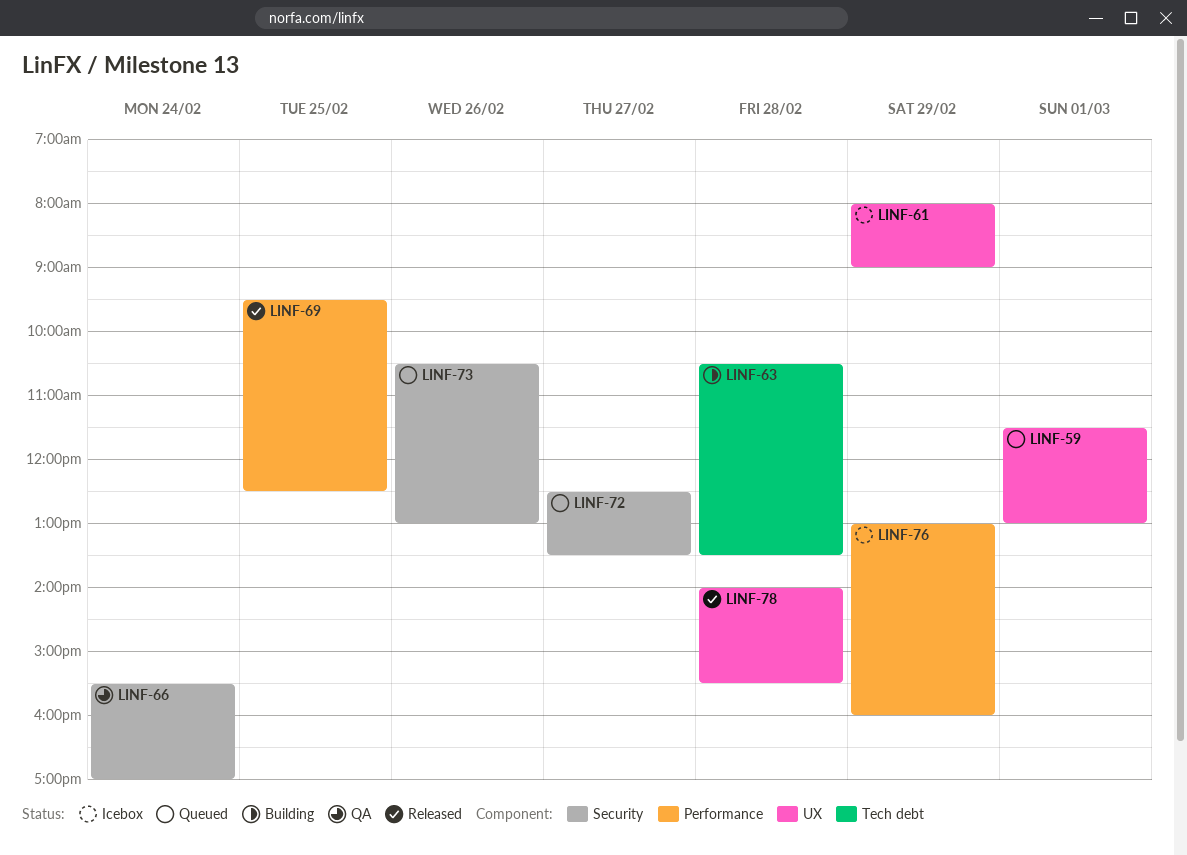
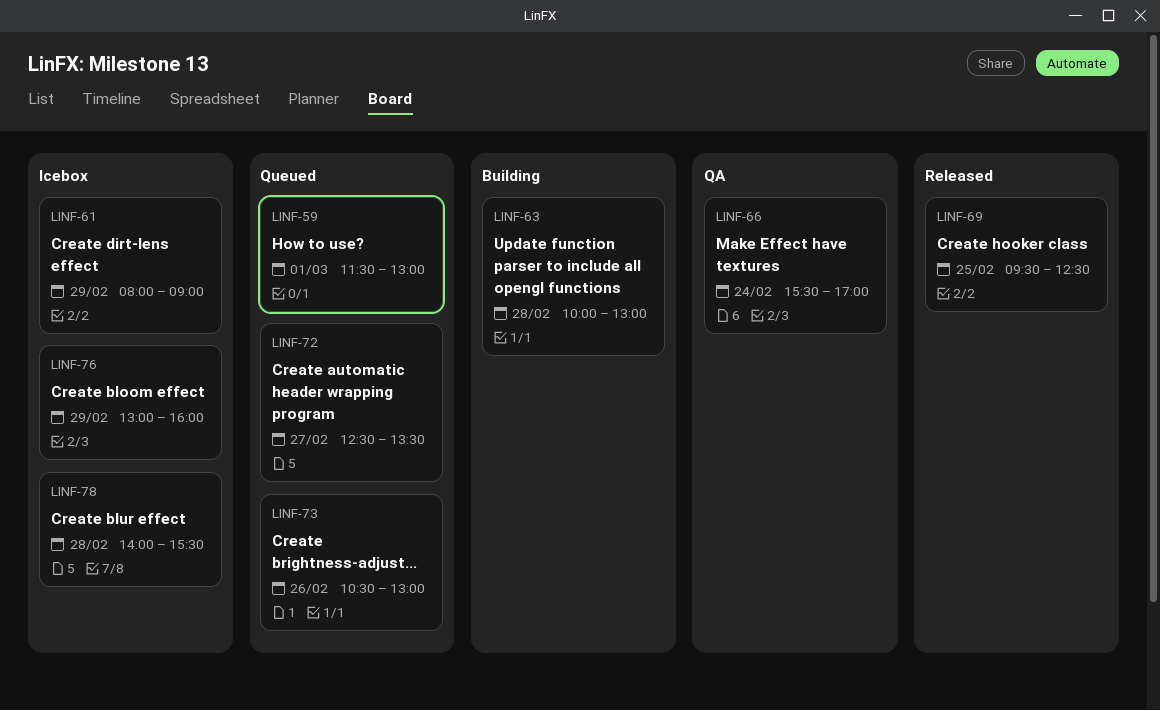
LINF-63, begins: 10:30 -> 10:00
LINF-63, ends: 13:30 -> 13:00
LINF-78, status: Released -> Icebox

